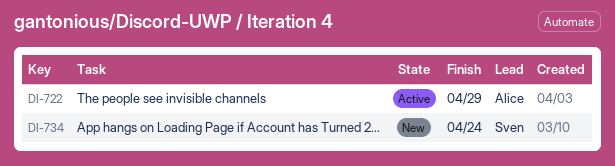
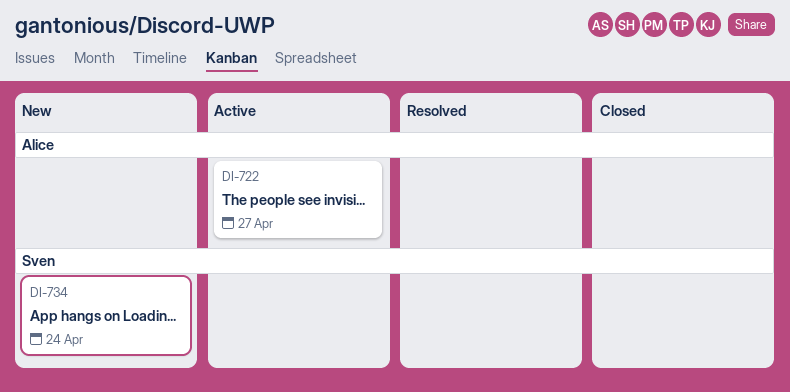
DI-722, due: Apr 29 -> Apr 27

